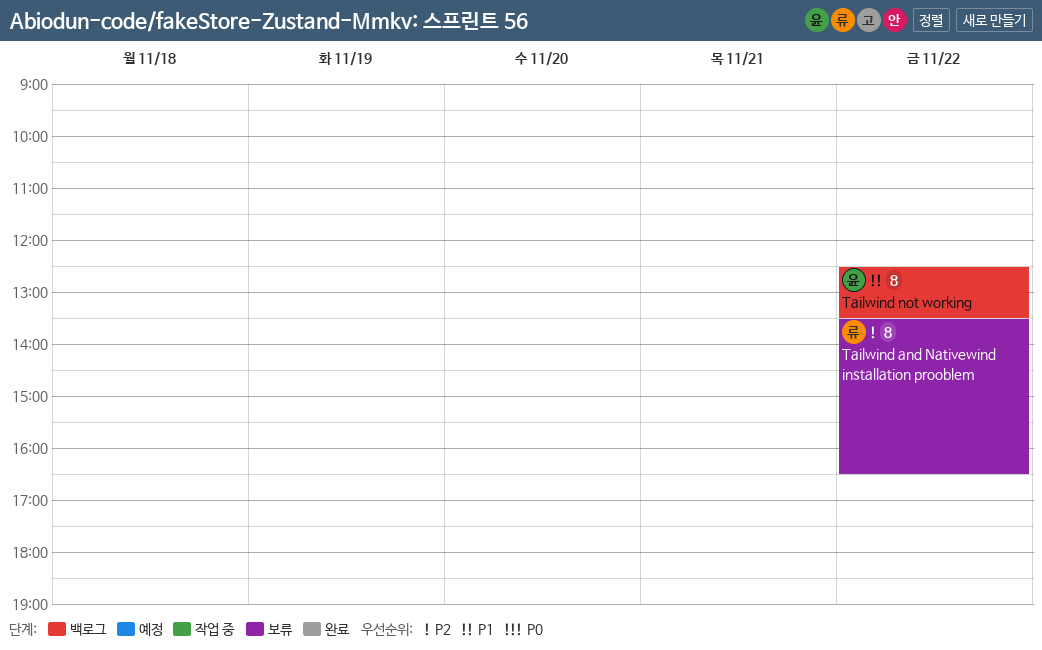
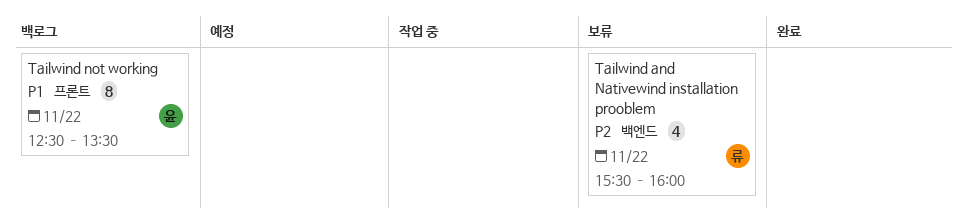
Tailwind and Nativewind installation prooblem, estimate: 8 -> 4
Tailwind and Nativewind installation prooblem, begins: 13:30 -> 15:30
Tailwind and Nativewind installation prooblem, ends: 16:30 -> 16:00

